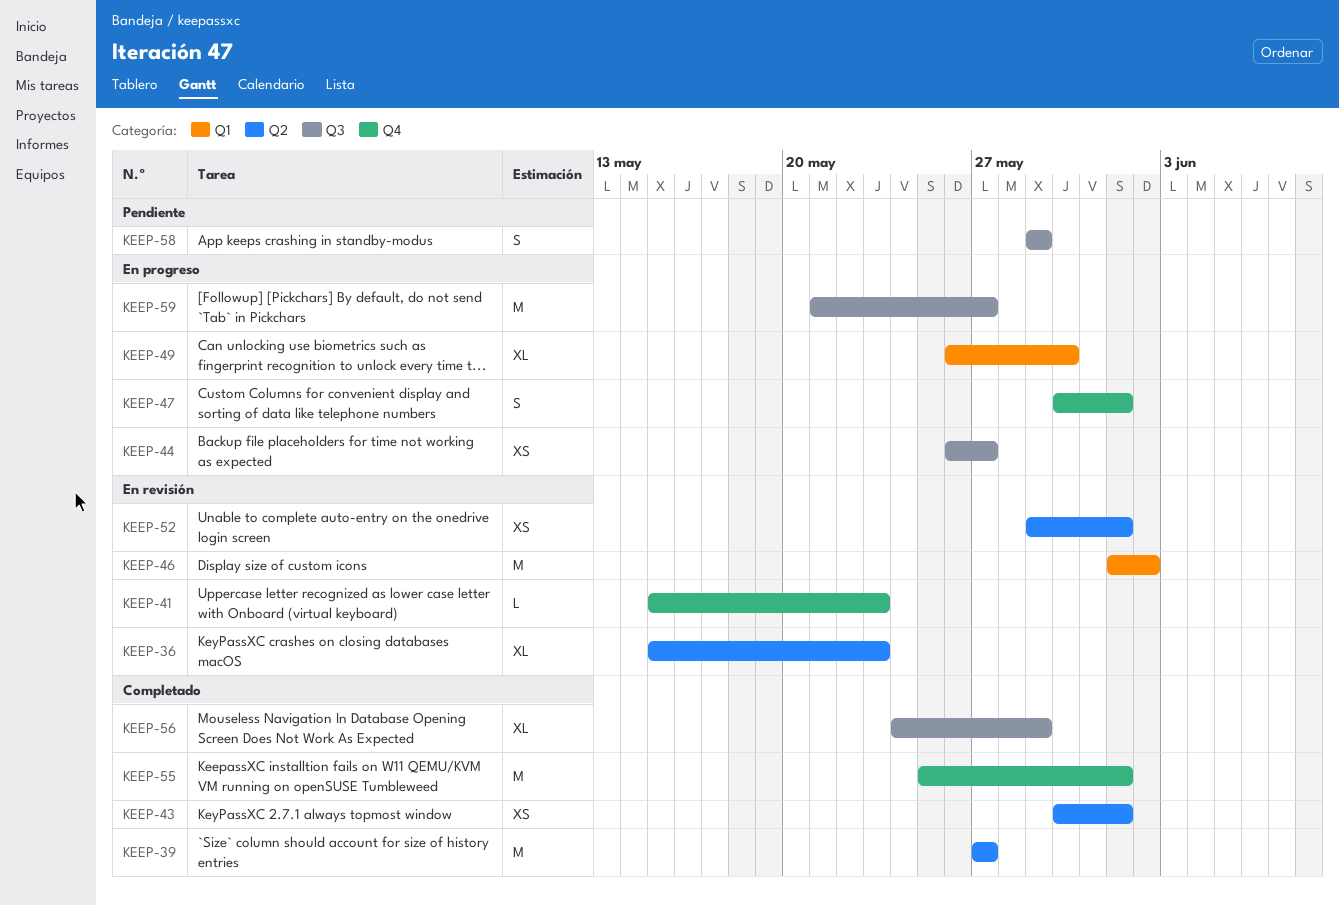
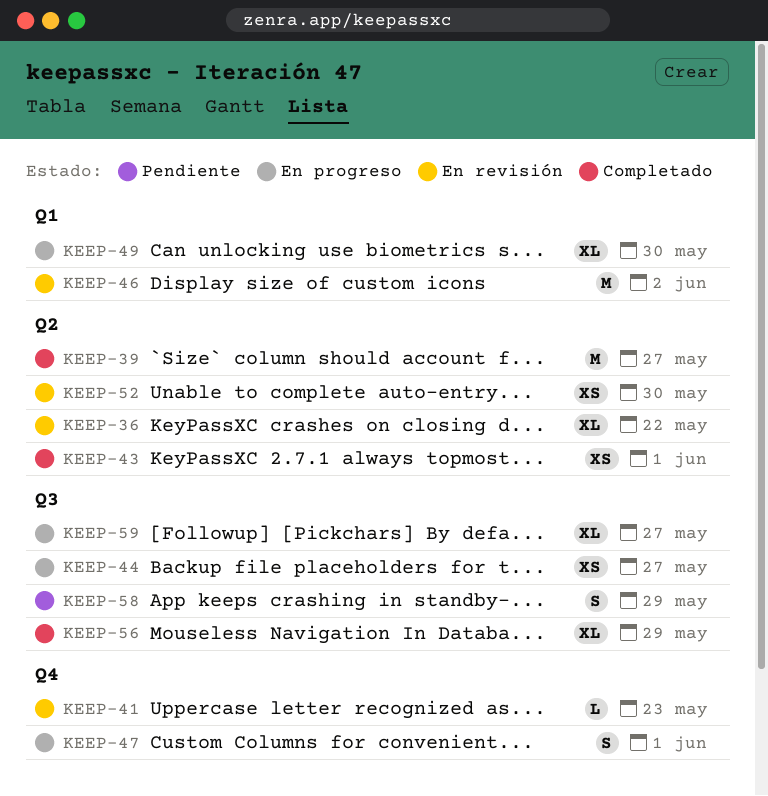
KEEP-36, due: May 23 -> May 22
KEEP-52, due: Jun 1 -> May 30
KEEP-55: present -> none
KEEP-59, estimate: M -> XL

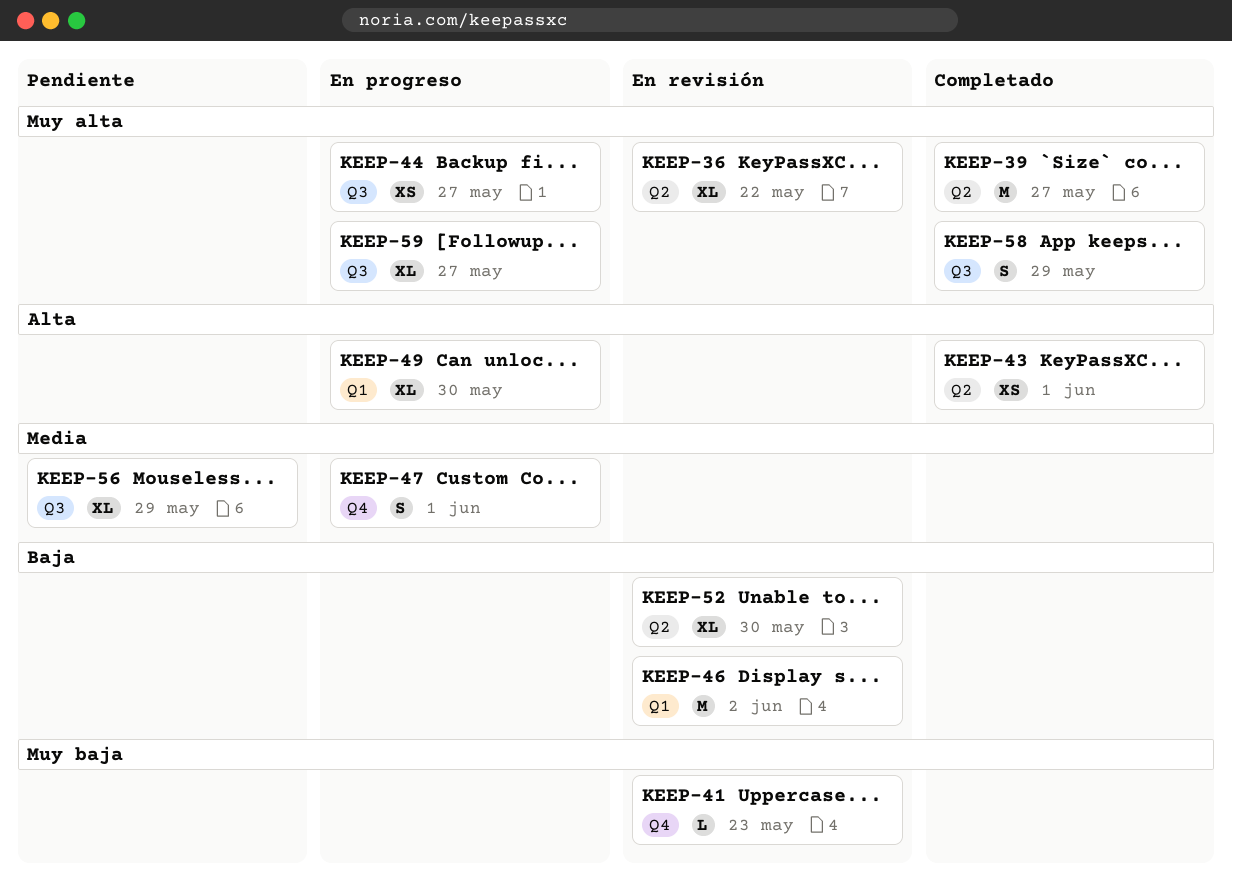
KEEP-52, estimate: XS -> XL
KEEP-56, status: Completado -> Pendiente
KEEP-58, status: Pendiente -> Completado

